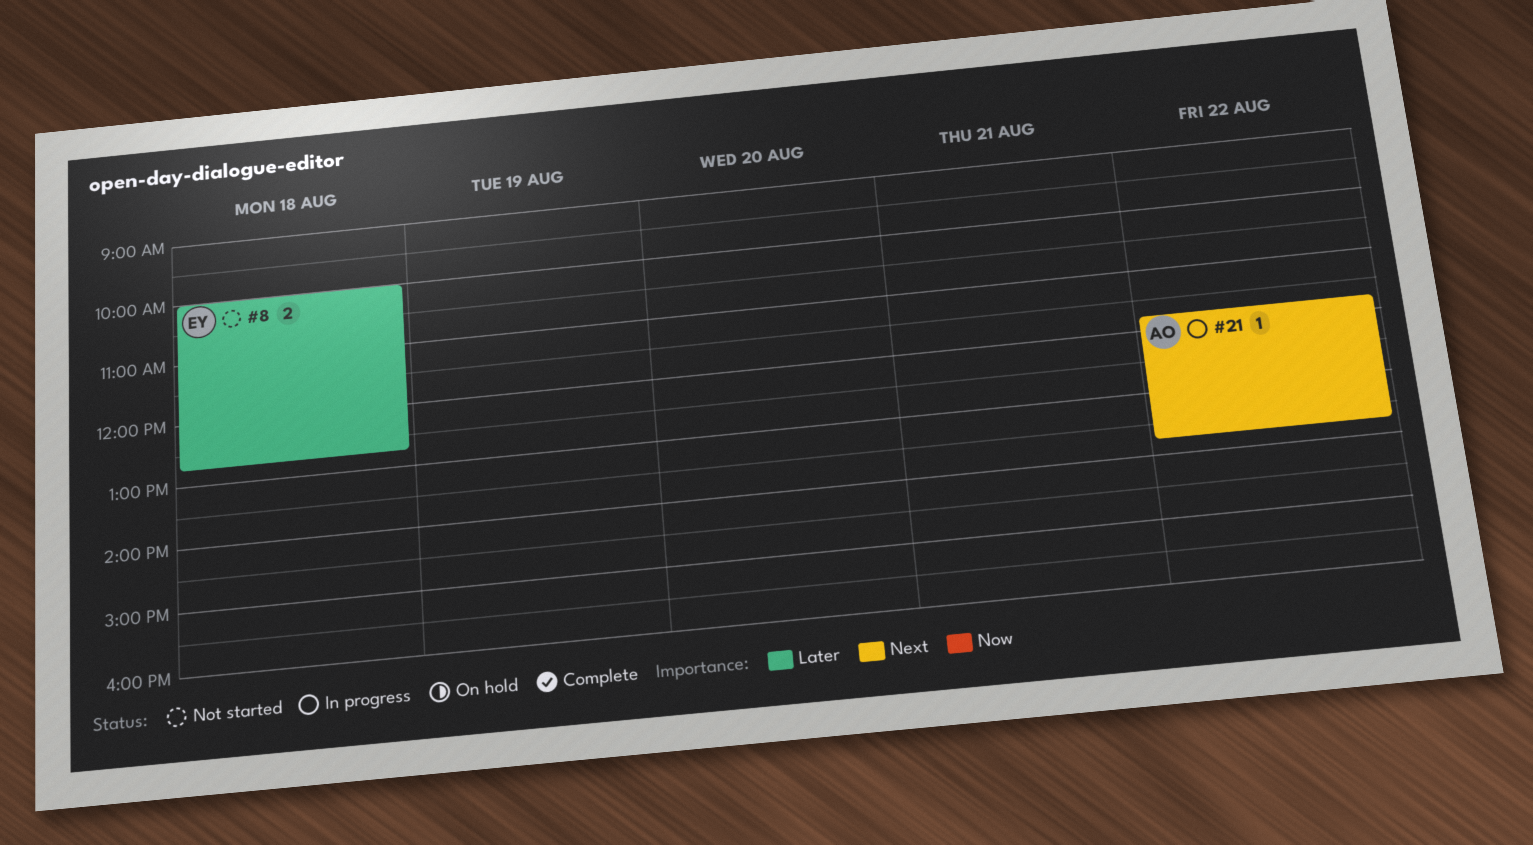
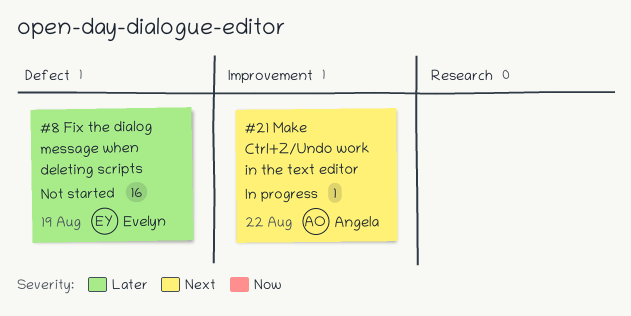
#8, estimate: 2 -> 16
#8, day: Aug 18 -> Aug 19

